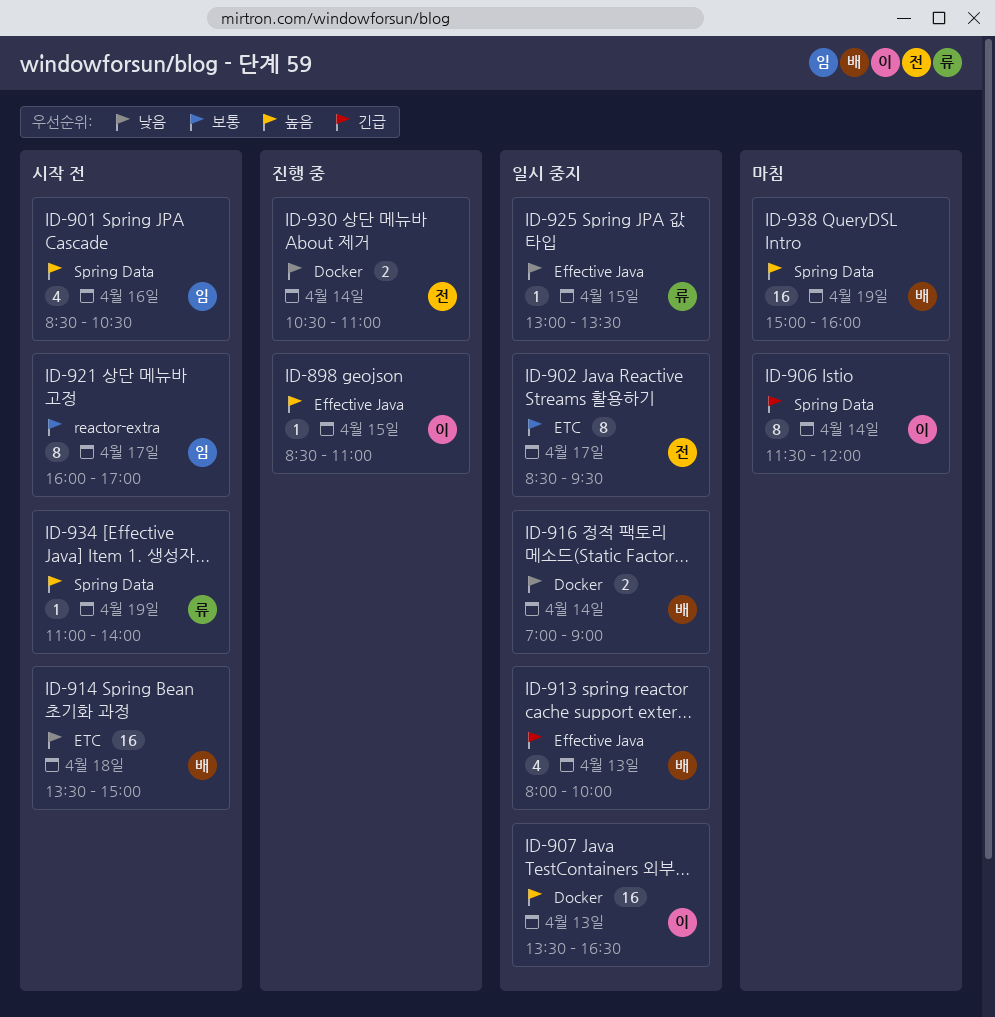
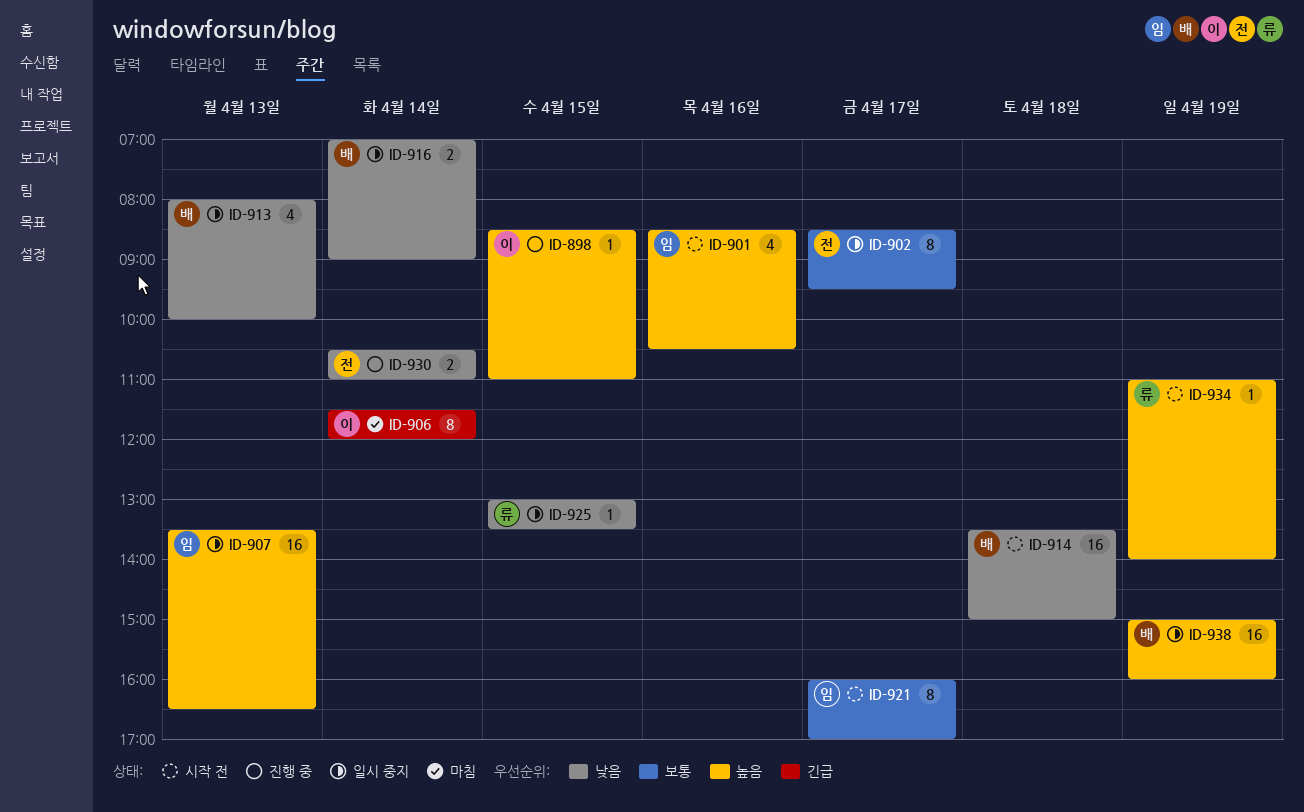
ID-907, owner: 이 -> 임
ID-913, priority: 긴급 -> 낮음
ID-938, status: 마침 -> 일시 중지

